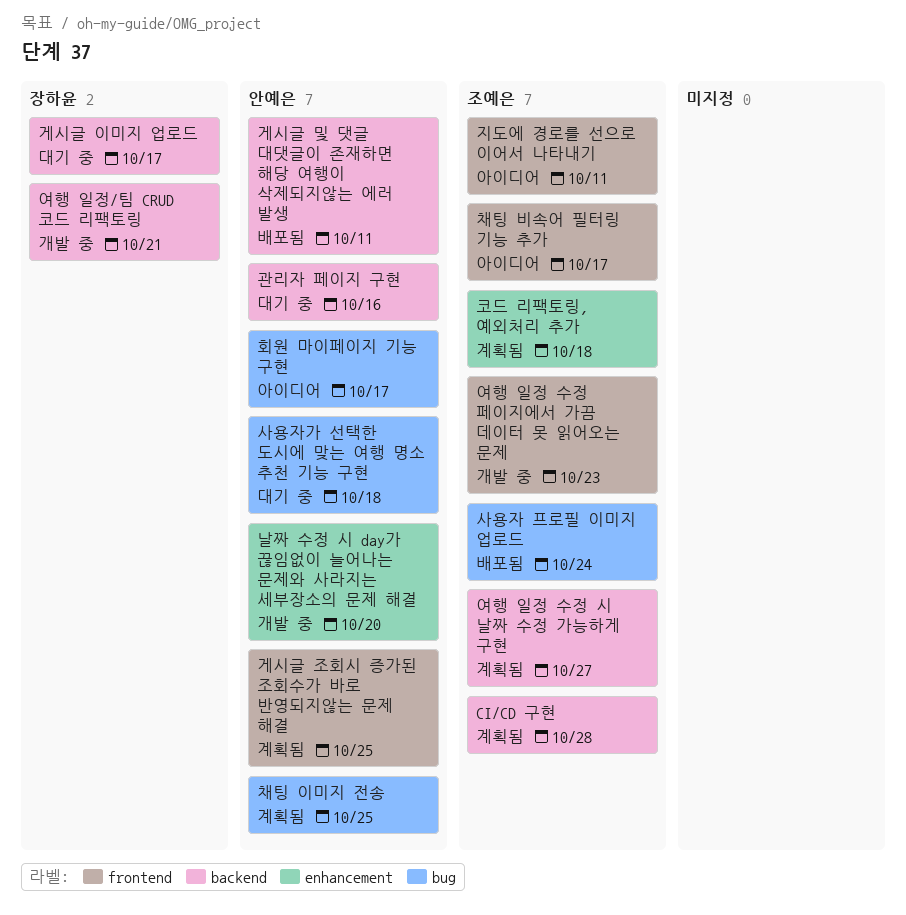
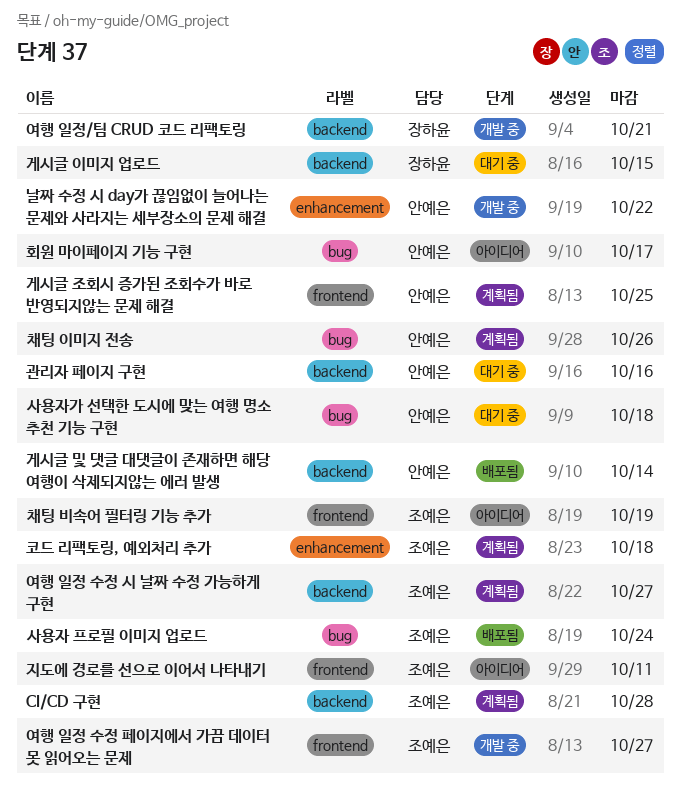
게시글 및 댓글 대댓글이 존재하면 해당 여행이 삭제되지않는 에러 발생, due: Oct 11 -> Oct 14
게시글 이미지 업로드, due: Oct 17 -> Oct 15
날짜 수정 시 day가 끊임없이 늘어나는 문제와 사라지는 세부장소의 문제 해결, due: Oct 20 -> Oct 22
여행 일정 수정 페이지에서 가끔 데이터 못 읽어오는 문제, due: Oct 23 -> Oct 27
채팅 비속어 필터링 기능 추가, due: Oct 17 -> Oct 19
채팅 이미지 전송, due: Oct 25 -> Oct 26

